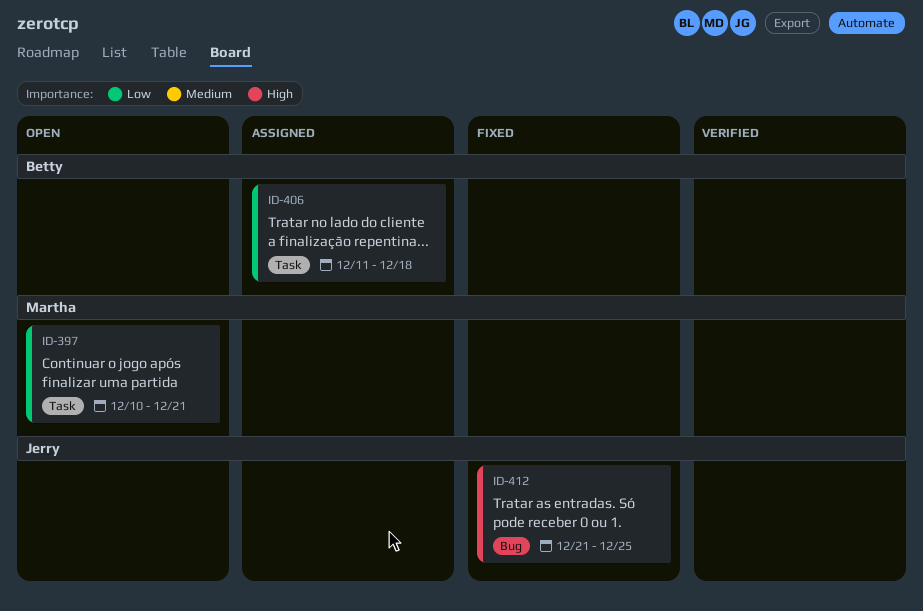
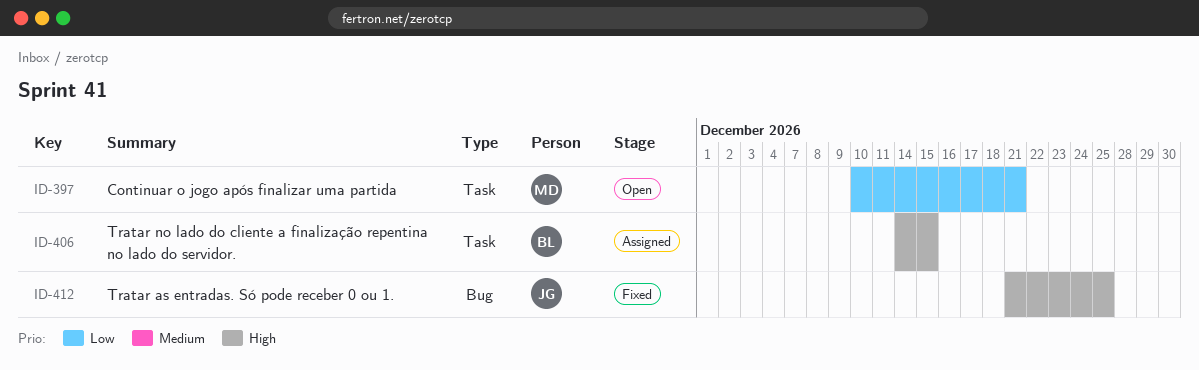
ID-406, priority: Low -> High
ID-406, start: Dec 11 -> Dec 14
ID-406, due: Dec 18 -> Dec 15

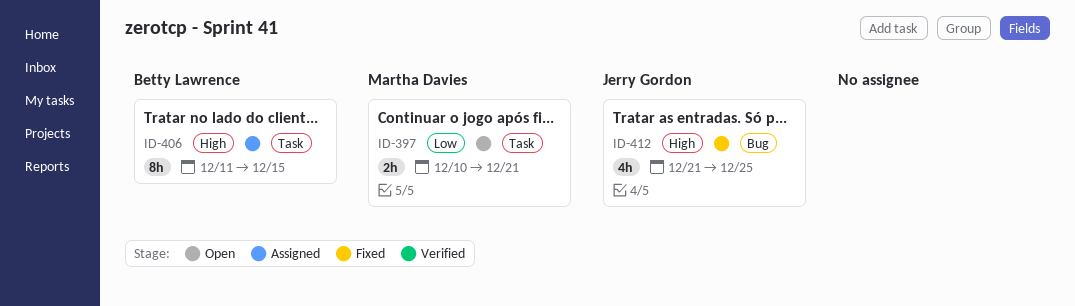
ID-406, start: Dec 14 -> Dec 11

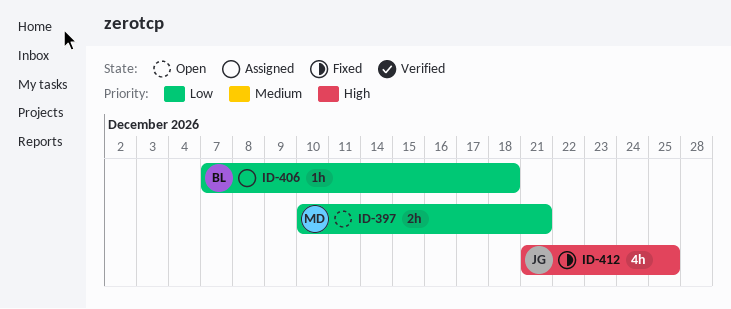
ID-406, priority: High -> Low
ID-406, estimate: 8h -> 1h
ID-406, start: Dec 11 -> Dec 7
ID-406, due: Dec 15 -> Dec 18

